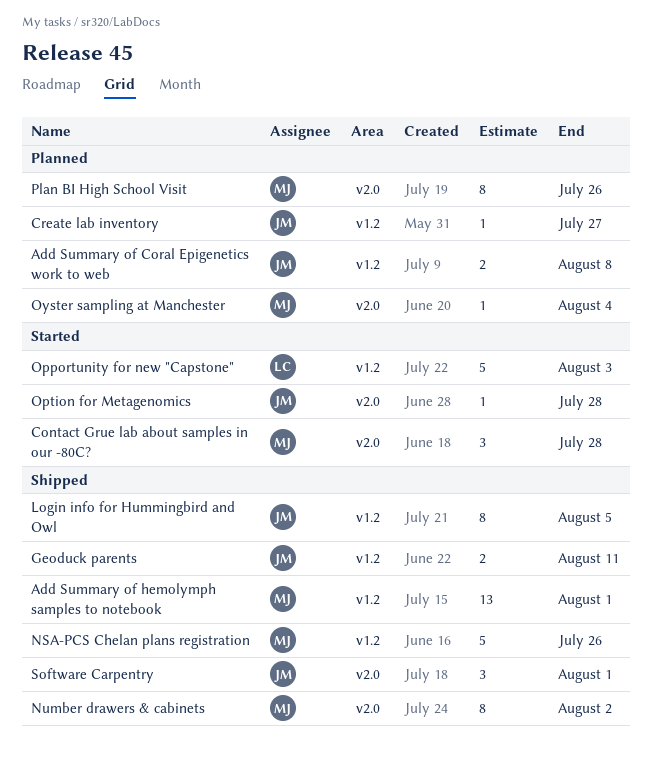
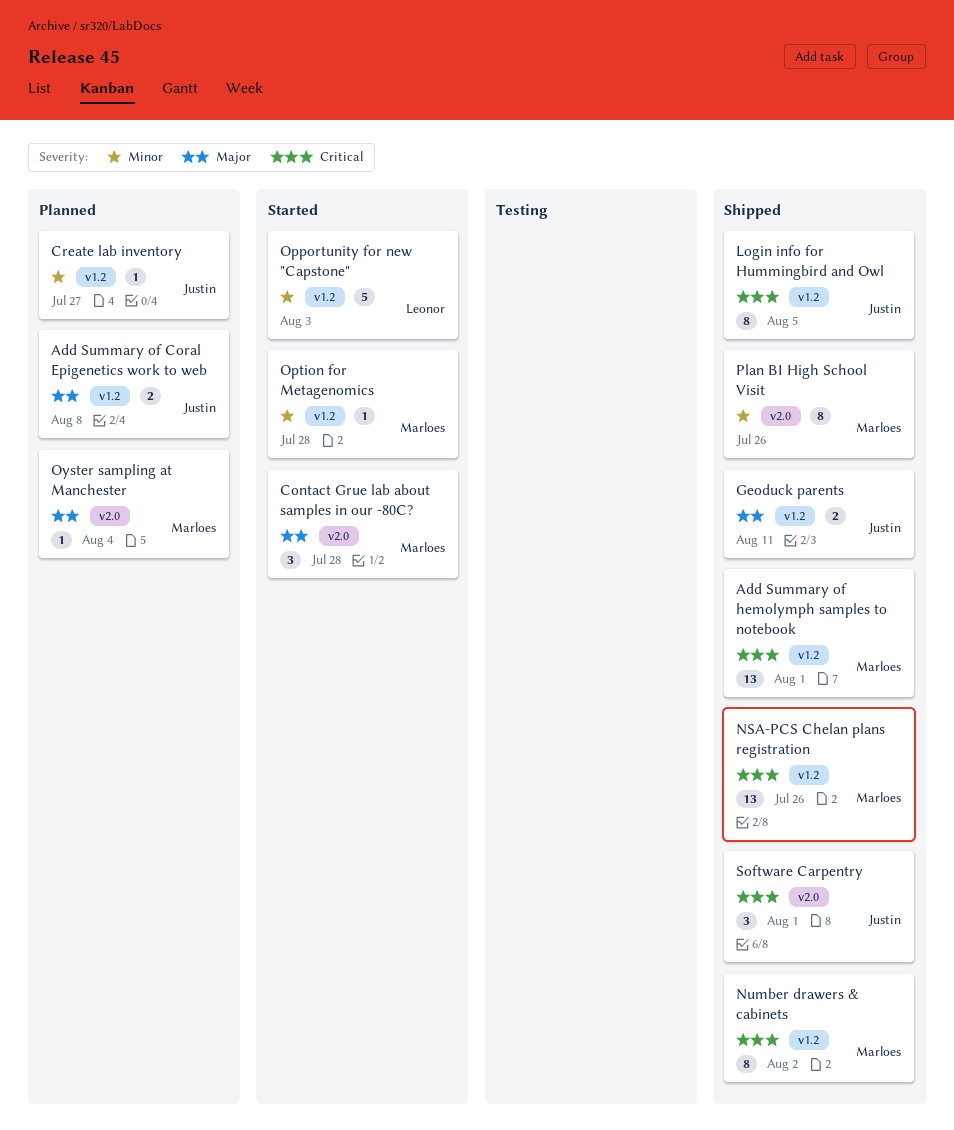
NSA-PCS Chelan plans registration, estimate: 5 -> 13
Number drawers & cabinets, label: v2.0 -> v1.2
Option for Metagenomics, owner: Justin -> Marloes
Option for Metagenomics, label: v2.0 -> v1.2
Plan BI High School Visit, status: Planned -> Shipped

